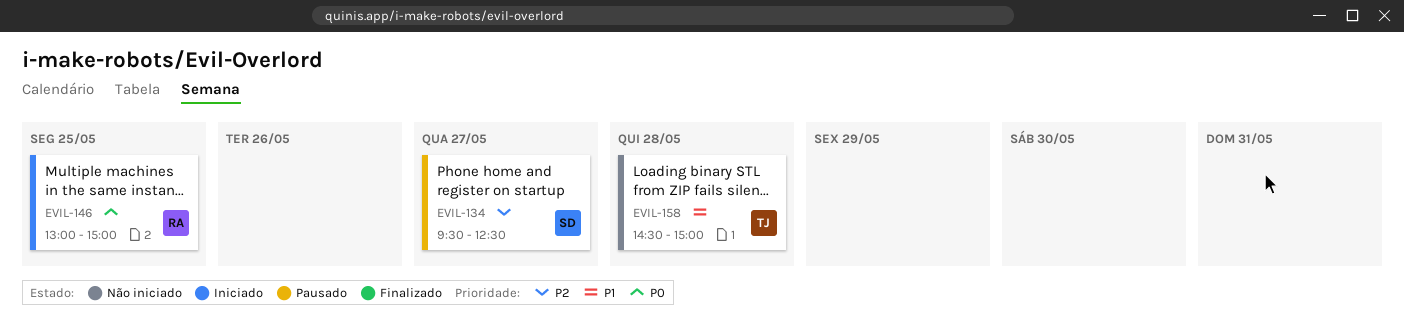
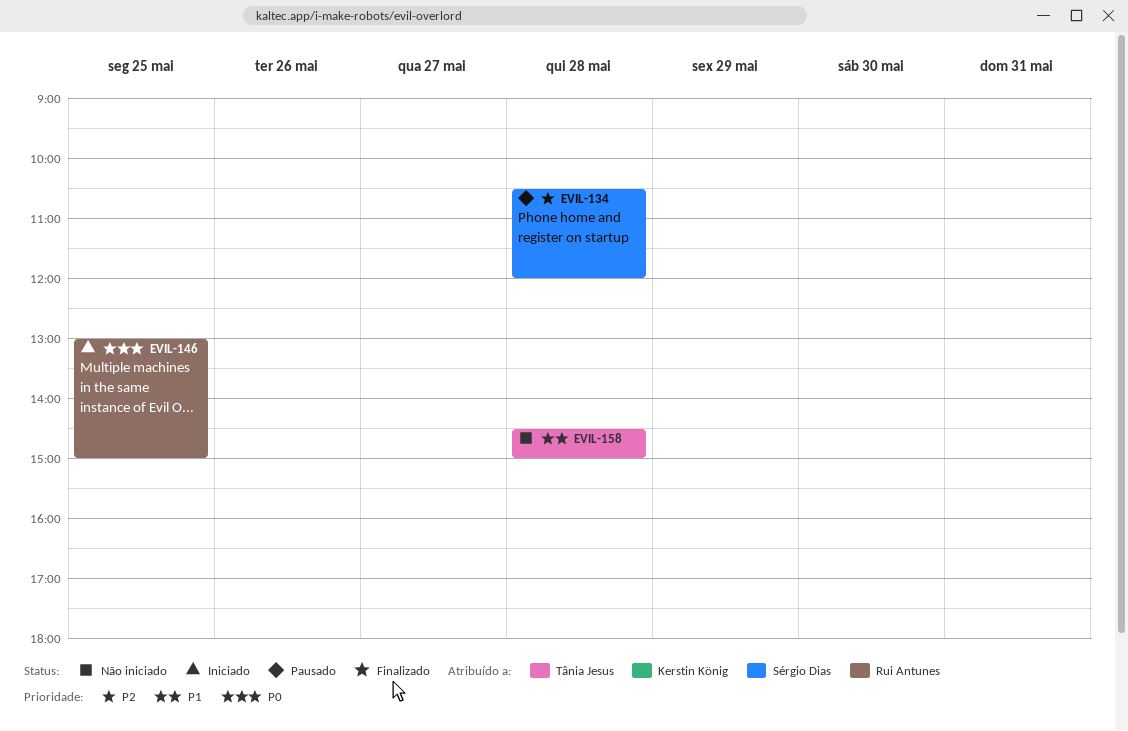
EVIL-134, day: May 27 -> May 28
EVIL-134, begins: 09:30 -> 10:30
EVIL-134, ends: 12:30 -> 12:00

